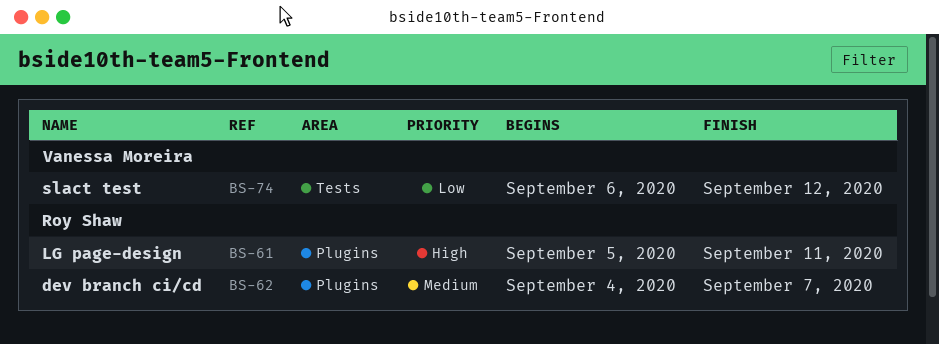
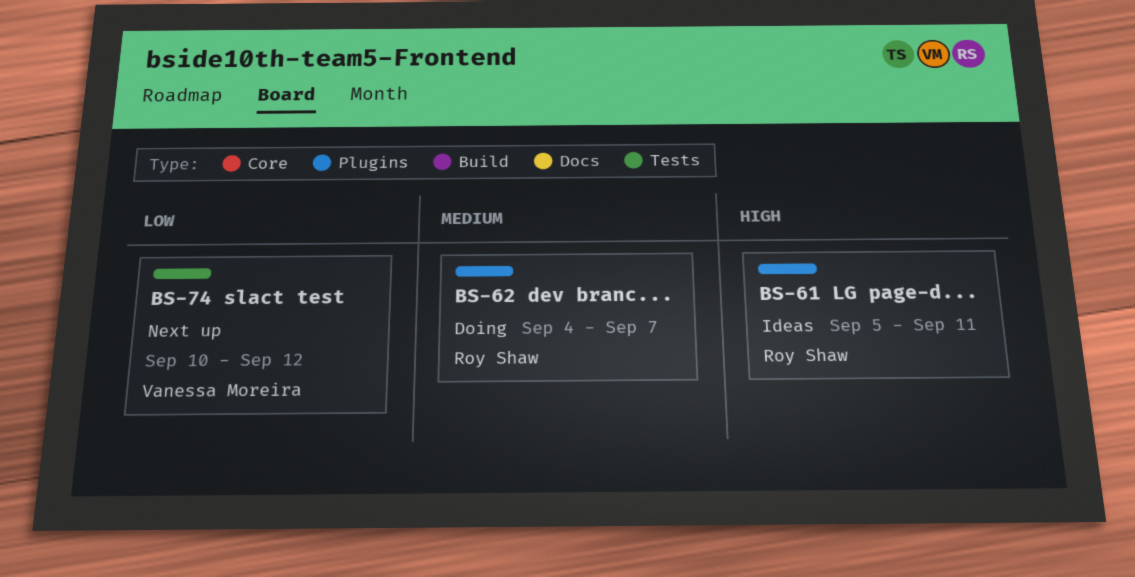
BS-74, start: Sep 6 -> Sep 10

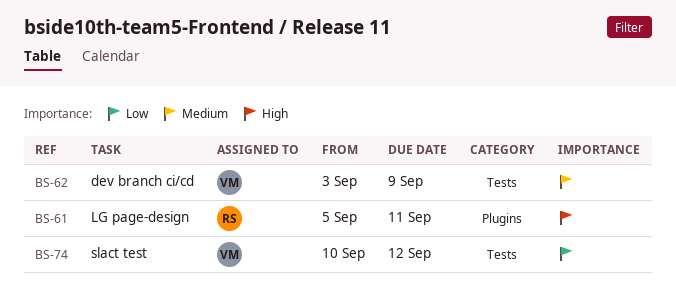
BS-62, owner: Roy Shaw -> Vanessa Moreira
BS-62, label: Plugins -> Tests
BS-62, start: Sep 4 -> Sep 3
BS-62, due: Sep 7 -> Sep 9

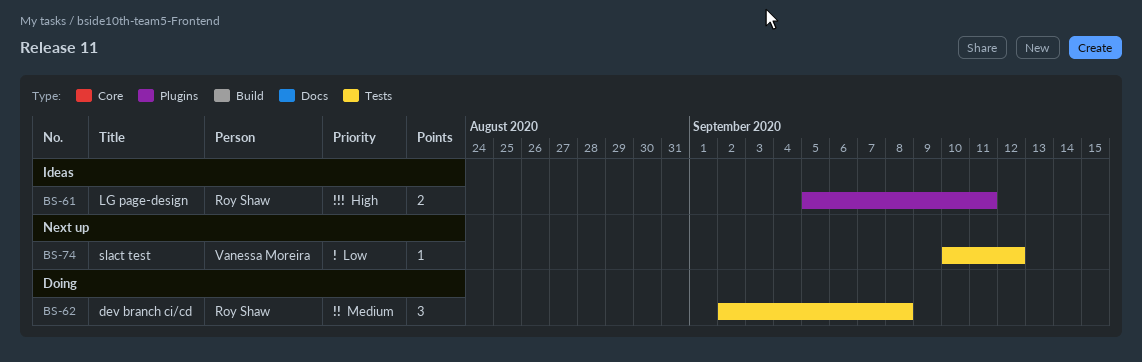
BS-62, owner: Vanessa Moreira -> Roy Shaw
BS-62, start: Sep 3 -> Sep 2
BS-62, due: Sep 9 -> Sep 8

